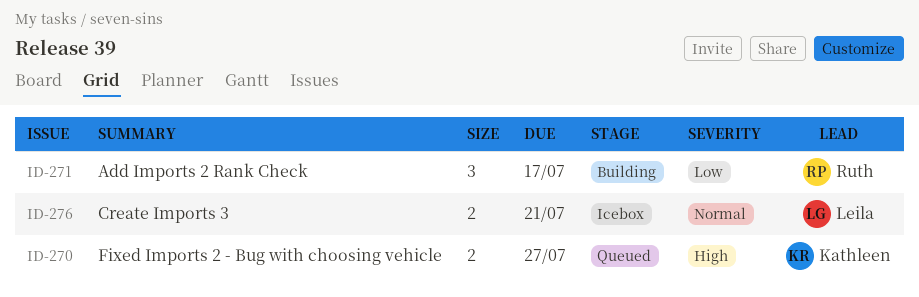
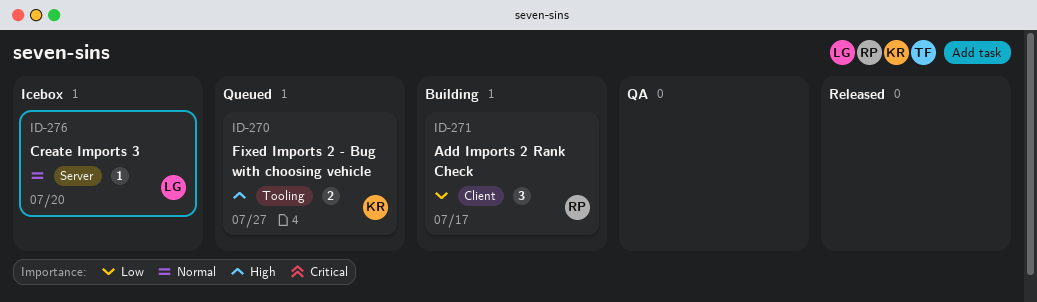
ID-276, estimate: 2 -> 1
ID-276, due: Jul 21 -> Jul 20

